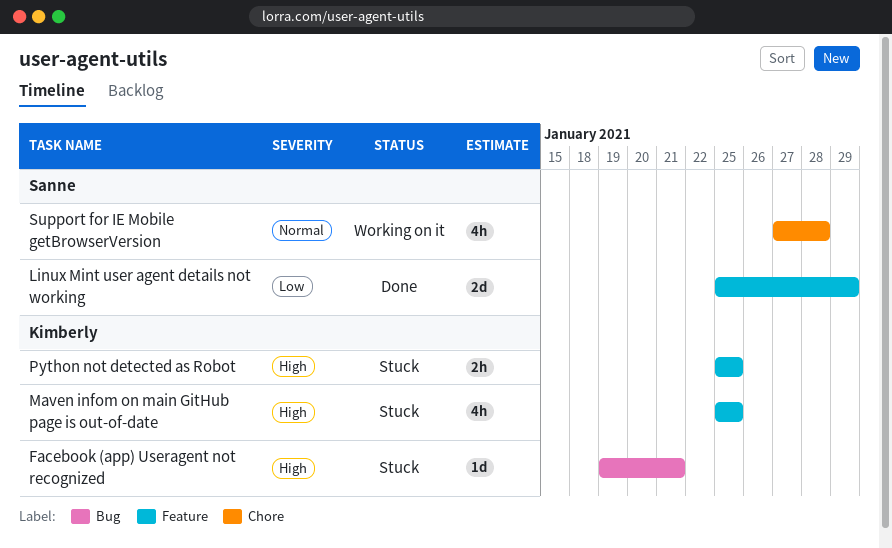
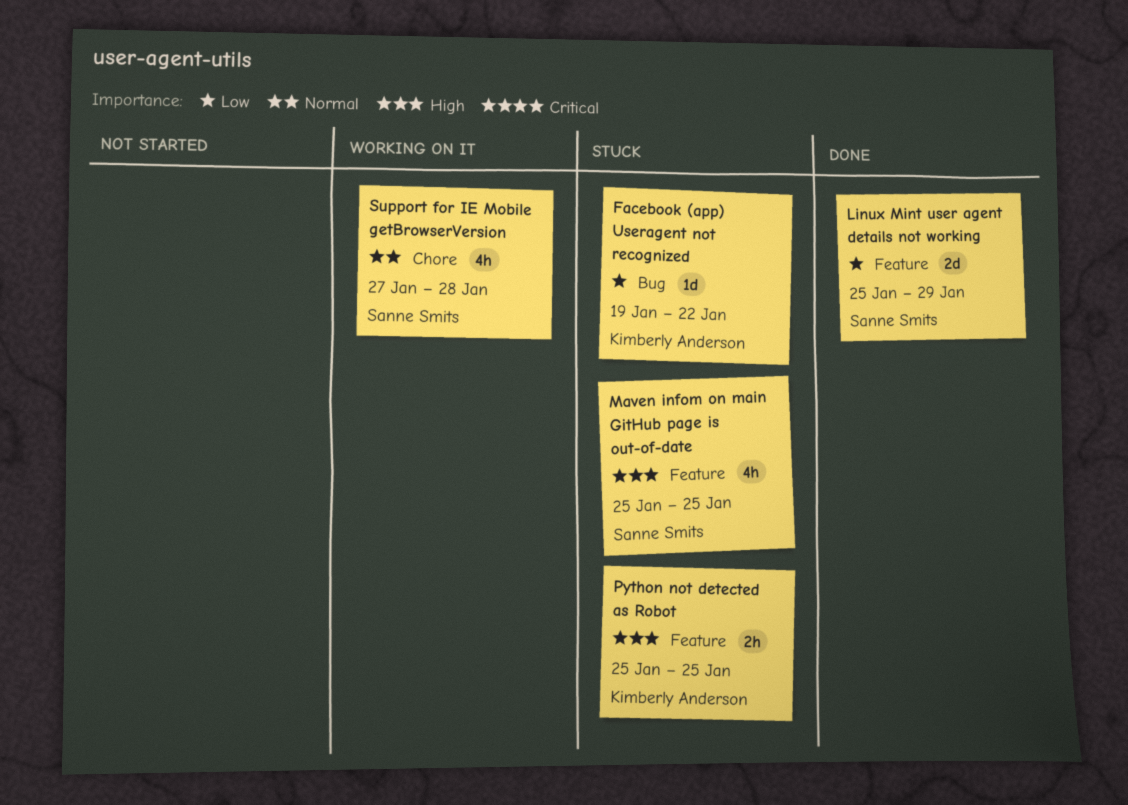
Facebook (app) Useragent not recognized, priority: High -> Low
Facebook (app) Useragent not recognized, due: Jan 21 -> Jan 22
Maven infom on main GitHub page is out-of-date, owner: Kimberly Anderson -> Sanne Smits

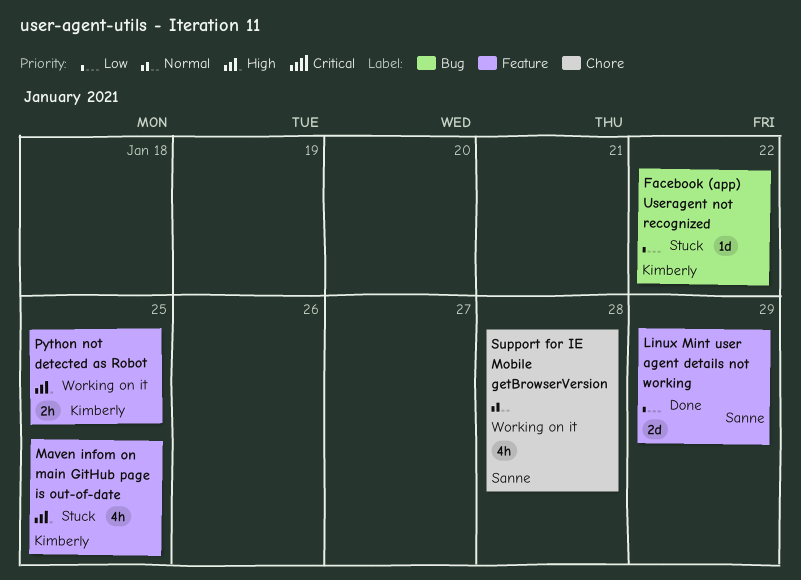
Maven infom on main GitHub page is out-of-date, owner: Sanne Smits -> Kimberly Anderson
Python not detected as Robot, status: Stuck -> Working on it

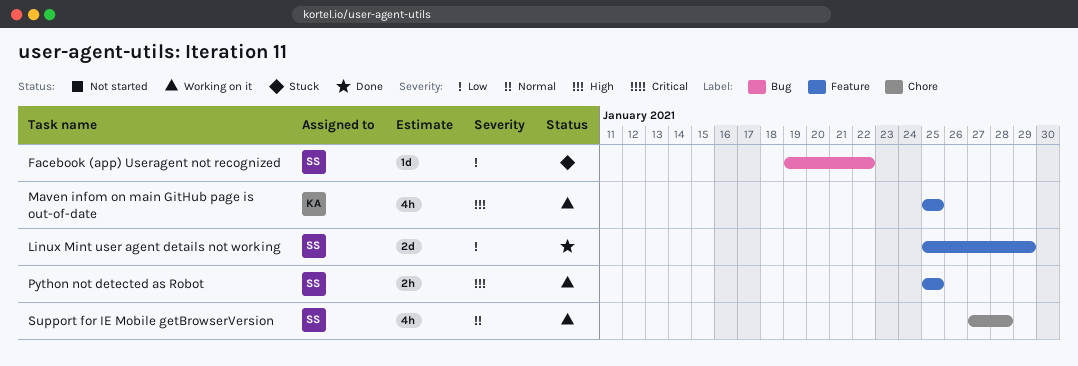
Facebook (app) Useragent not recognized, owner: Kimberly -> Sanne
Maven infom on main GitHub page is out-of-date, status: Stuck -> Working on it
Python not detected as Robot, owner: Kimberly -> Sanne

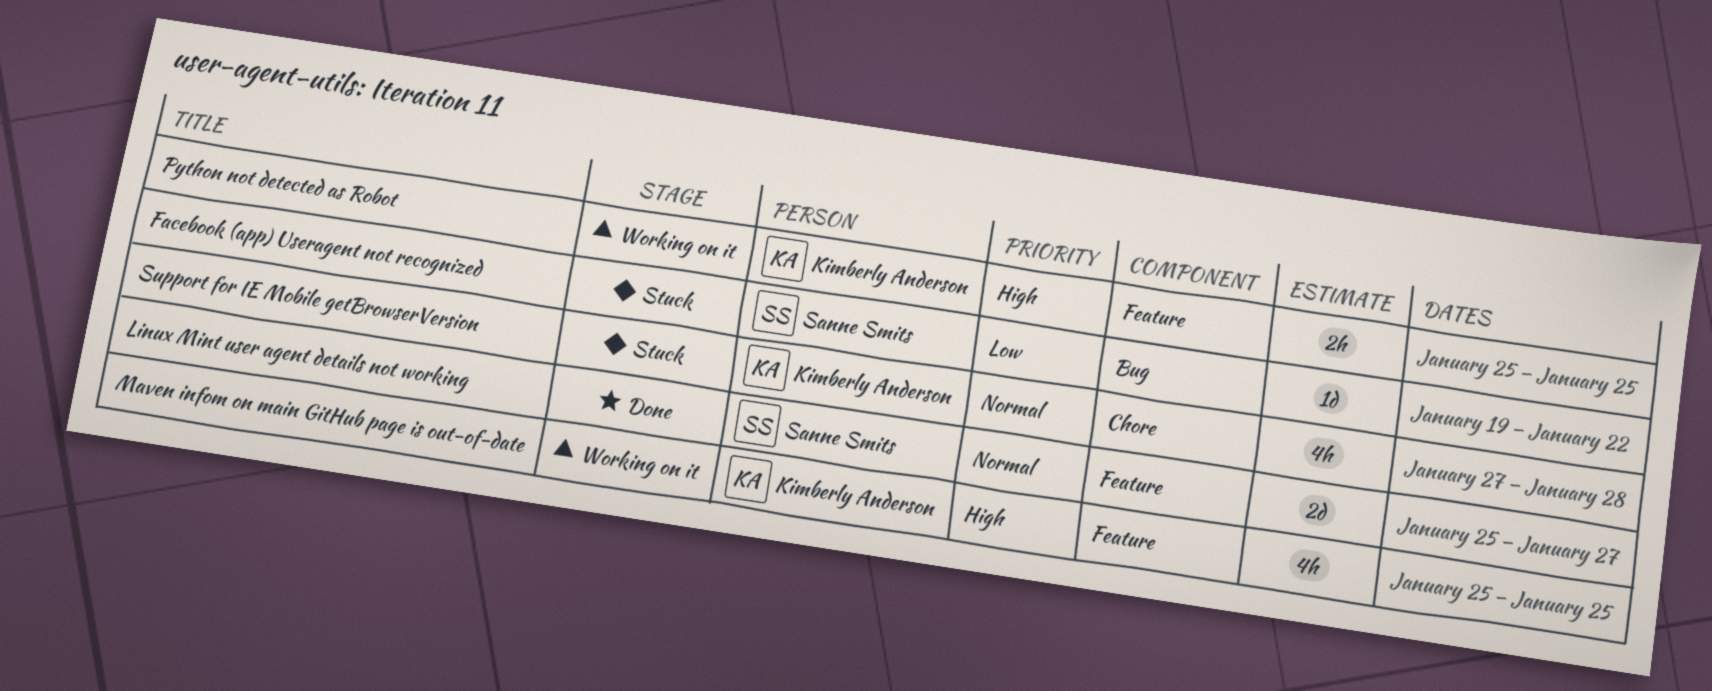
Linux Mint user agent details not working, priority: Low -> Normal
Linux Mint user agent details not working, due: Jan 29 -> Jan 27
Python not detected as Robot, owner: Sanne Smits -> Kimberly Anderson
Support for IE Mobile getBrowserVersion, status: Working on it -> Stuck
Support for IE Mobile getBrowserVersion, owner: Sanne Smits -> Kimberly Anderson

